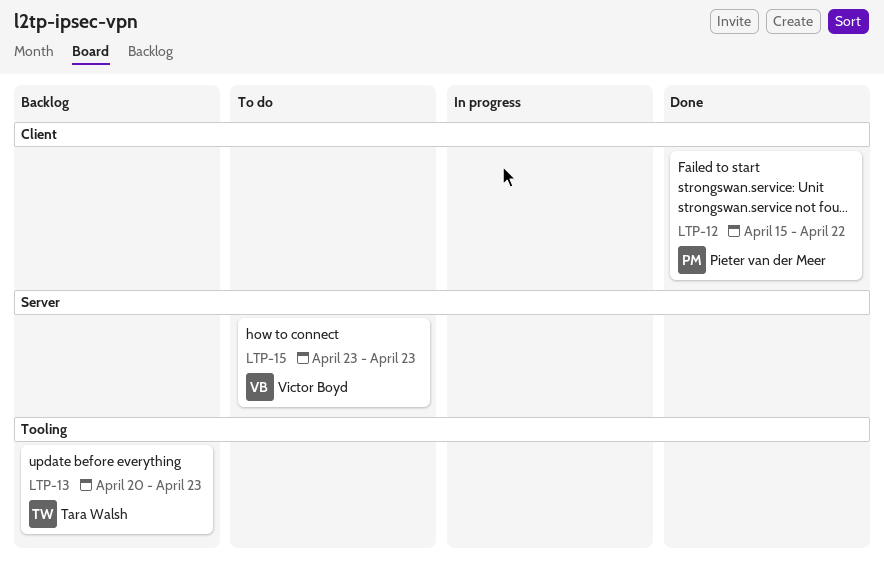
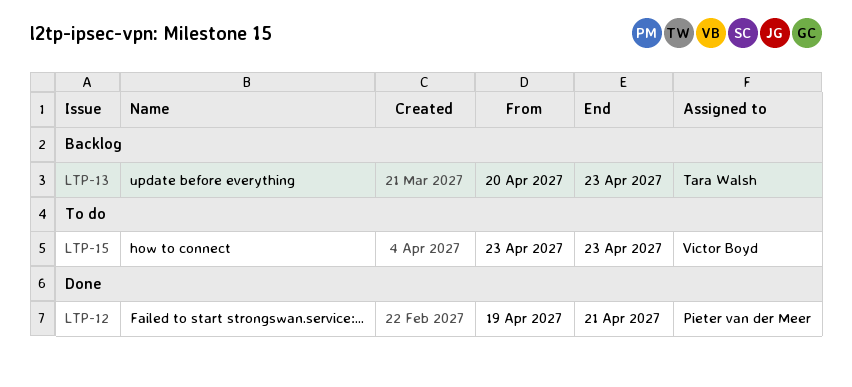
LTP-12, start: Apr 15 -> Apr 19
LTP-12, due: Apr 22 -> Apr 21

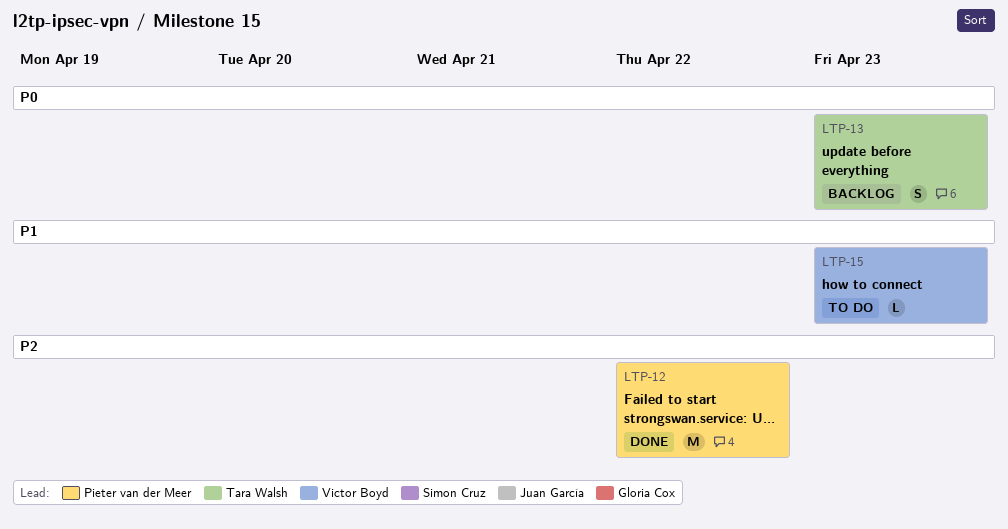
LTP-12, due: Apr 21 -> Apr 22

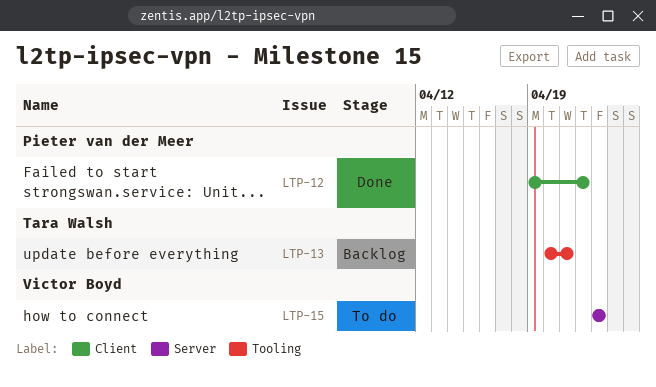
LTP-13, due: Apr 23 -> Apr 21

